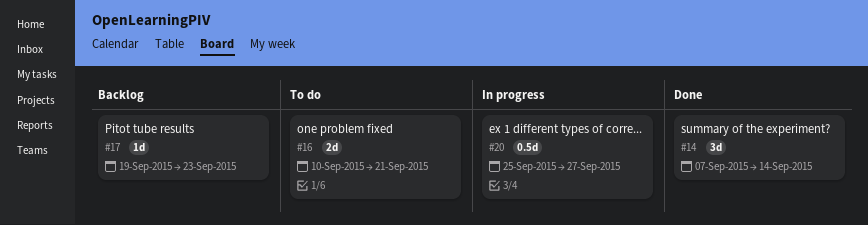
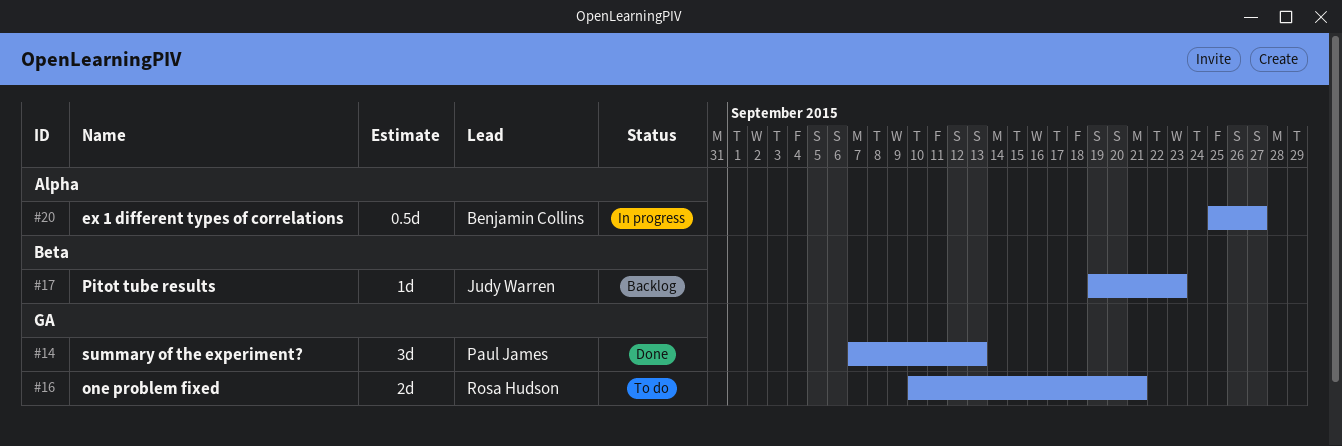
#14, due: Sep 14 -> Sep 13

